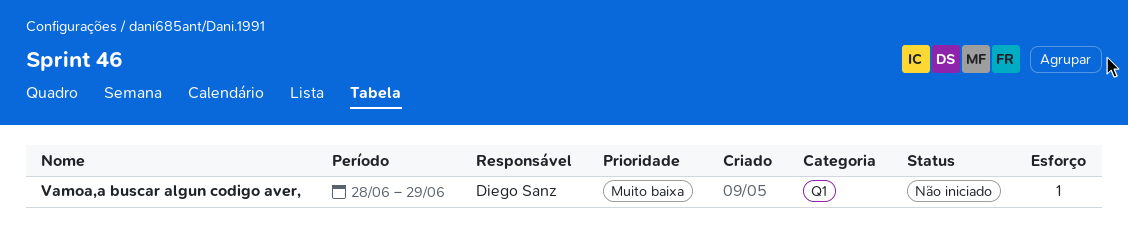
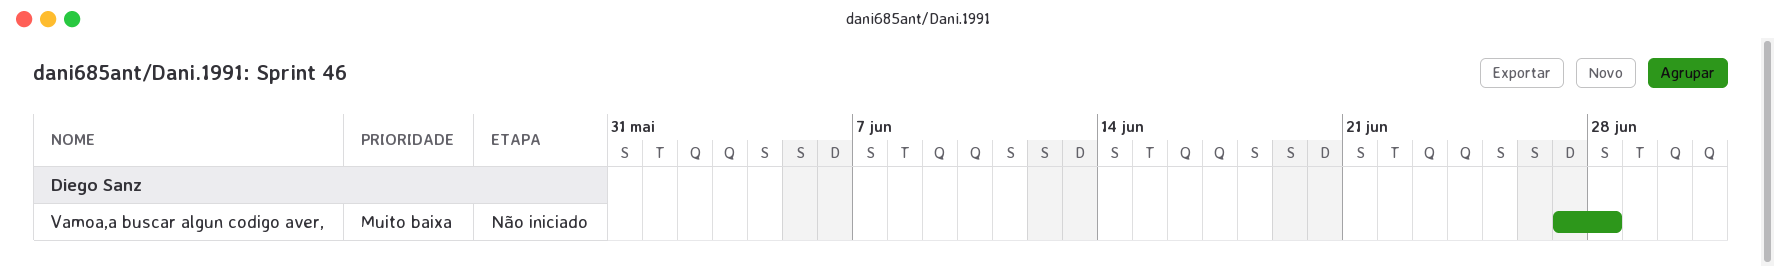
Vamoa,a buscar algun codigo aver,, start: Jun 28 -> Jun 27
Vamoa,a buscar algun codigo aver,, due: Jun 29 -> Jun 28

